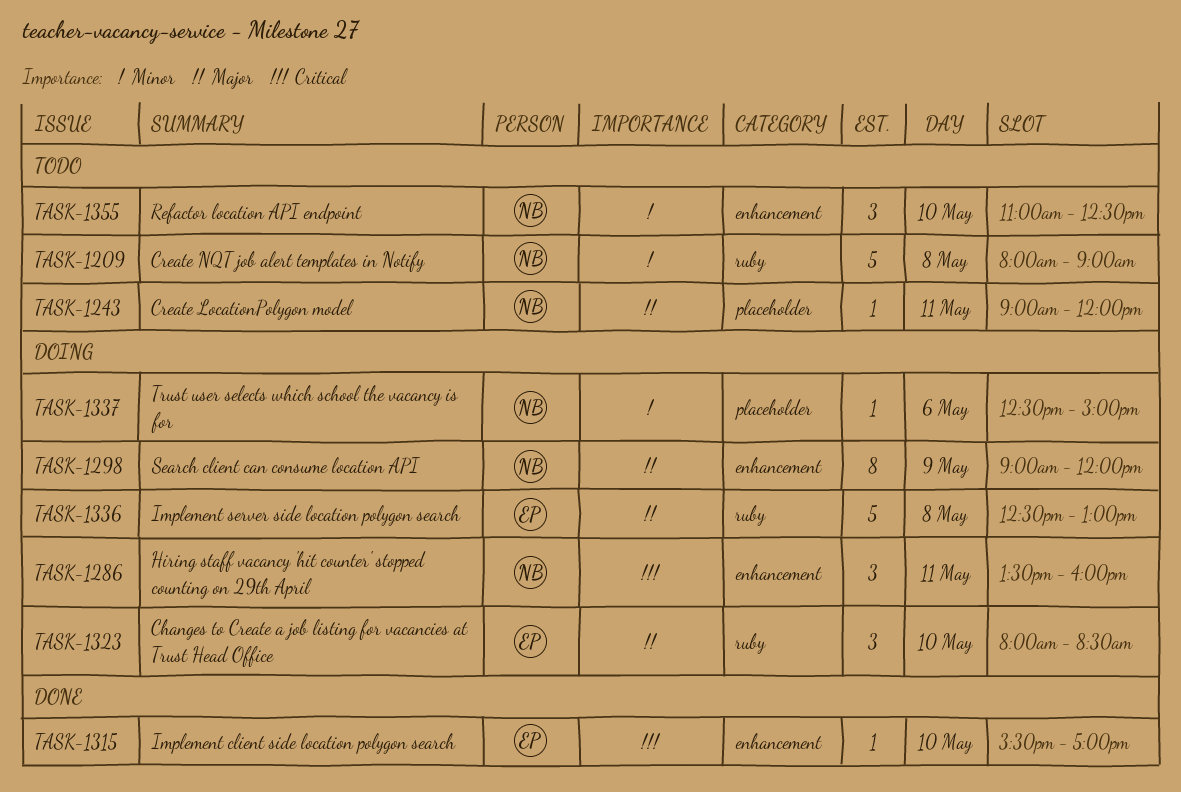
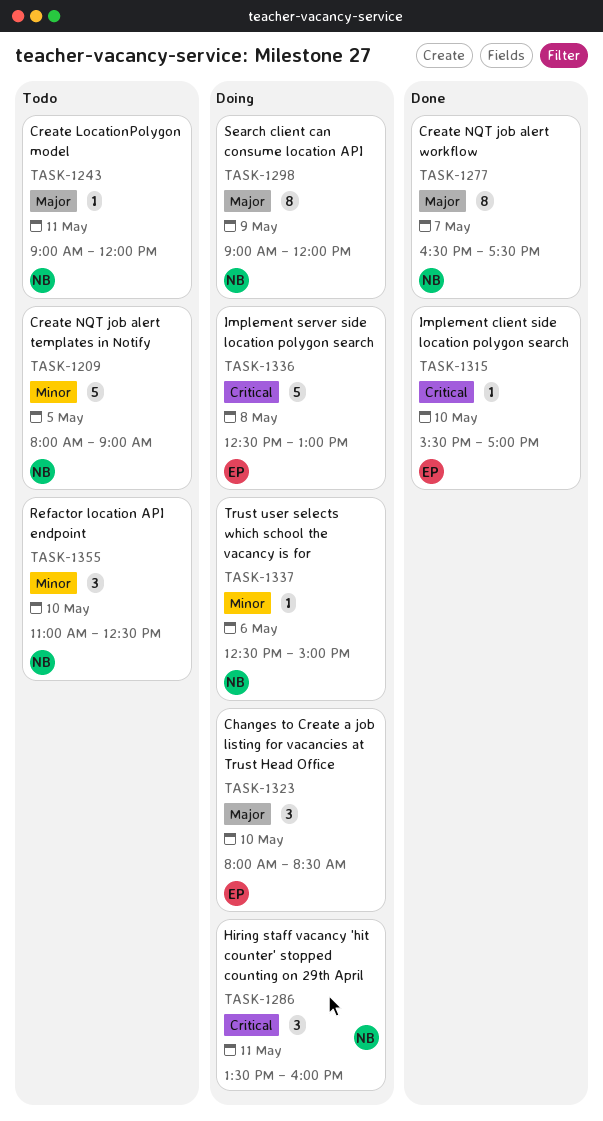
TASK-1209, day: May 8 -> May 5
TASK-1277: none -> present
TASK-1336, priority: Major -> Critical

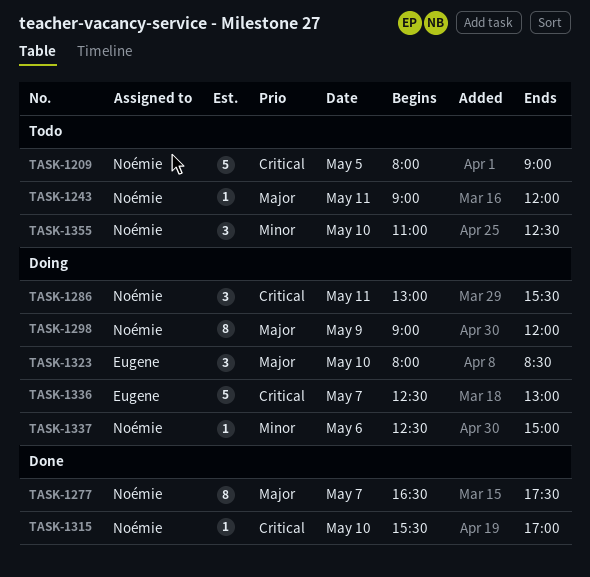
TASK-1209, priority: Minor -> Critical
TASK-1286, begins: 13:30 -> 13:00
TASK-1286, ends: 16:00 -> 15:30
TASK-1315, owner: Eugene -> Noémie
TASK-1336, day: May 8 -> May 7

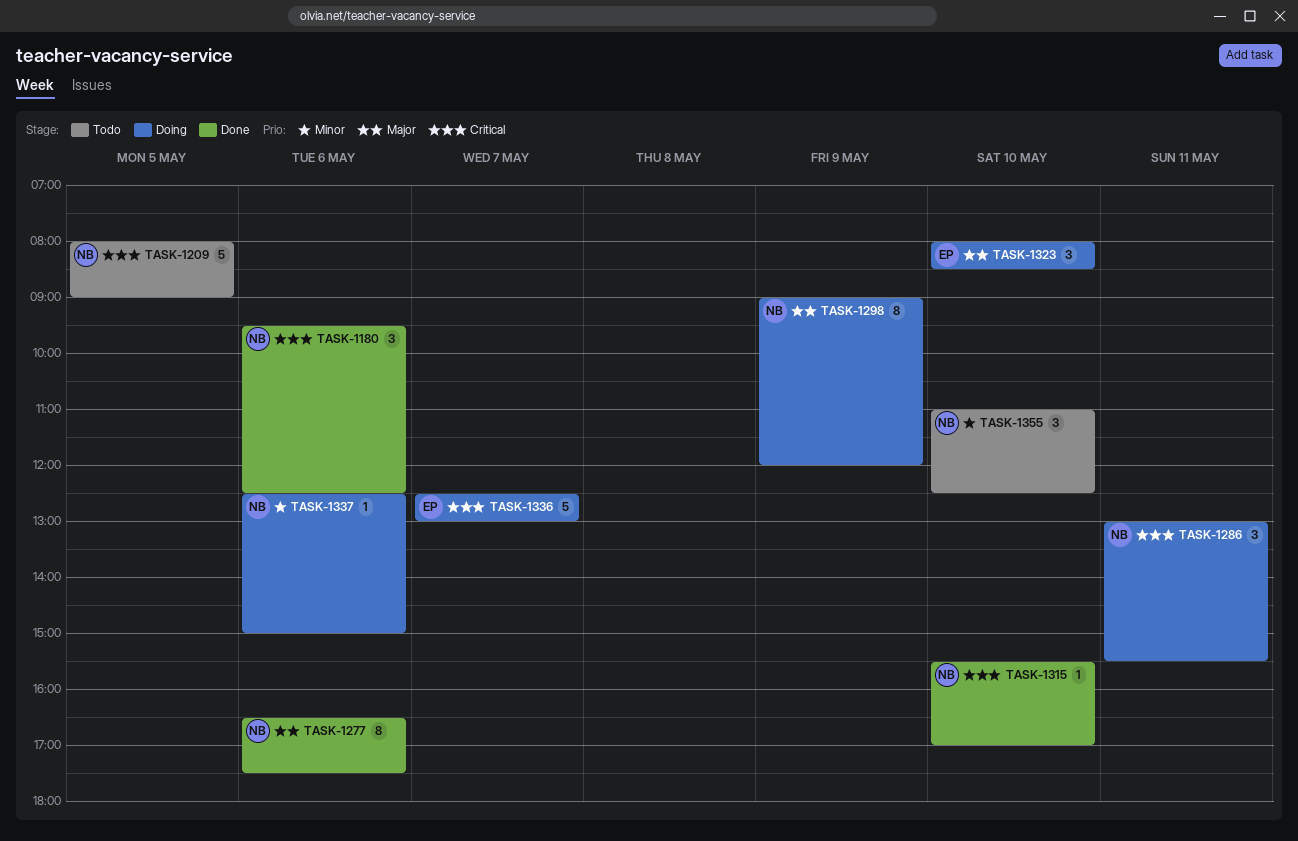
TASK-1180: none -> present
TASK-1243: present -> none
TASK-1277, day: May 7 -> May 6

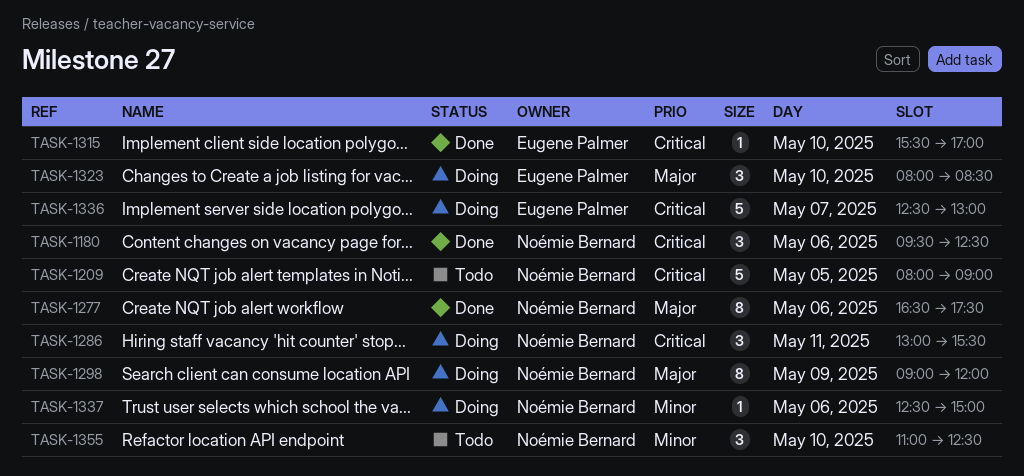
TASK-1315, owner: Noémie Bernard -> Eugene Palmer

